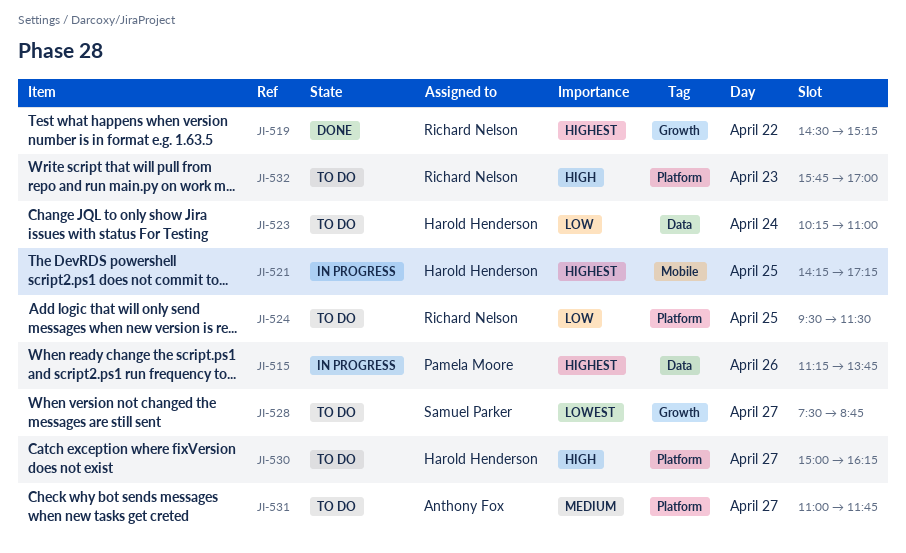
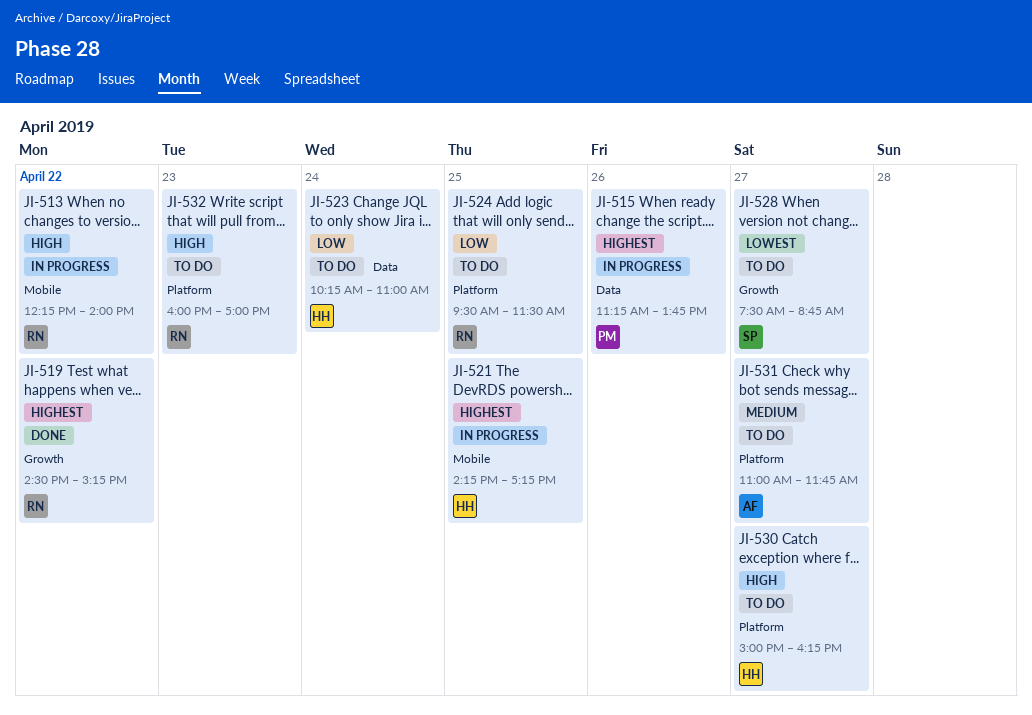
JI-513: none -> present
JI-532, begins: 15:45 -> 16:00

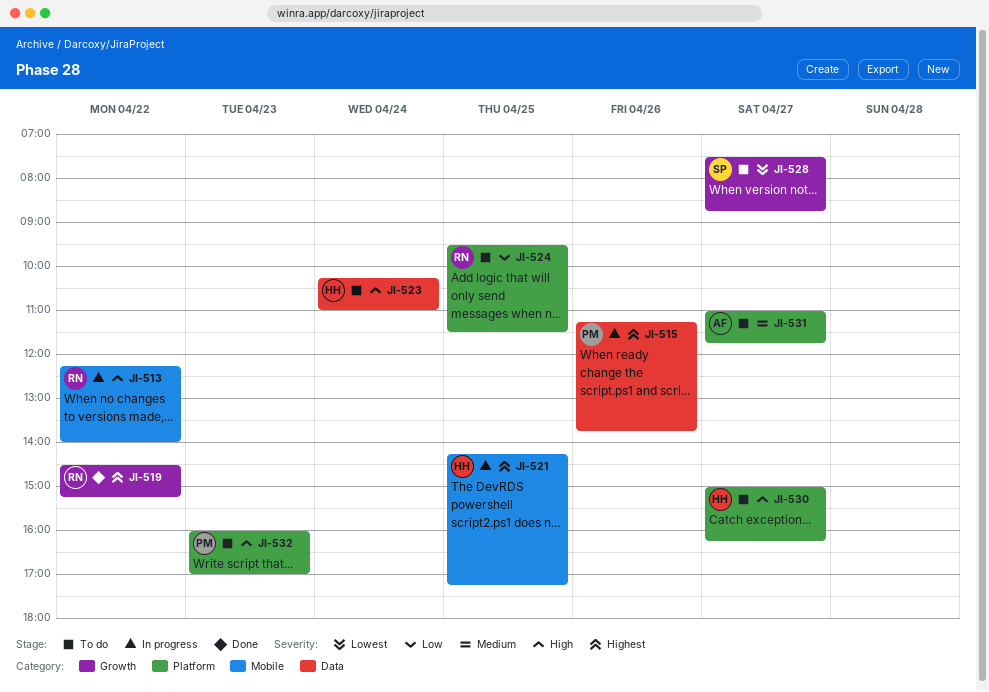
JI-523, priority: Low -> High
JI-532, owner: RN -> PM

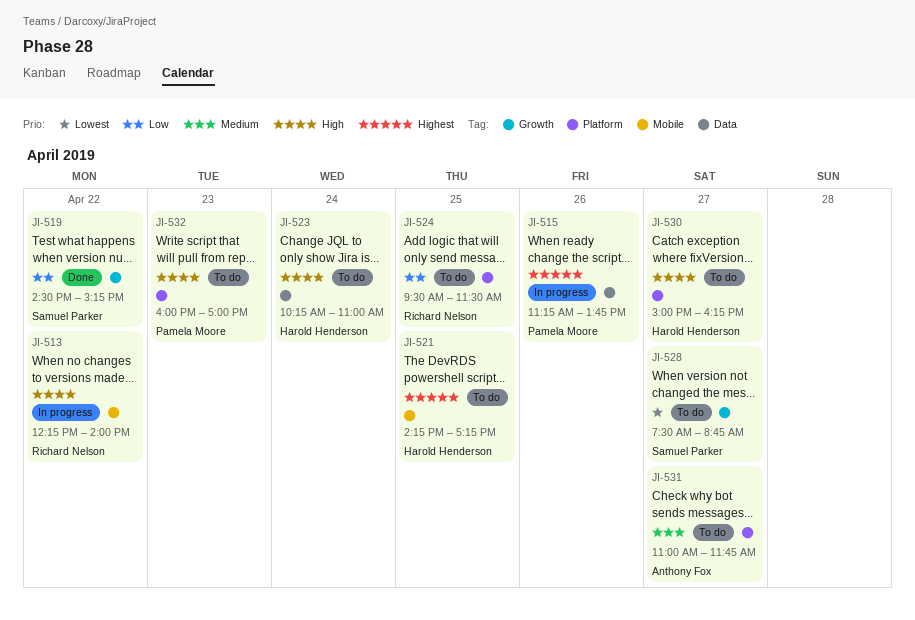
JI-519, owner: Richard Nelson -> Samuel Parker
JI-519, priority: Highest -> Low
JI-521, status: In progress -> To do

